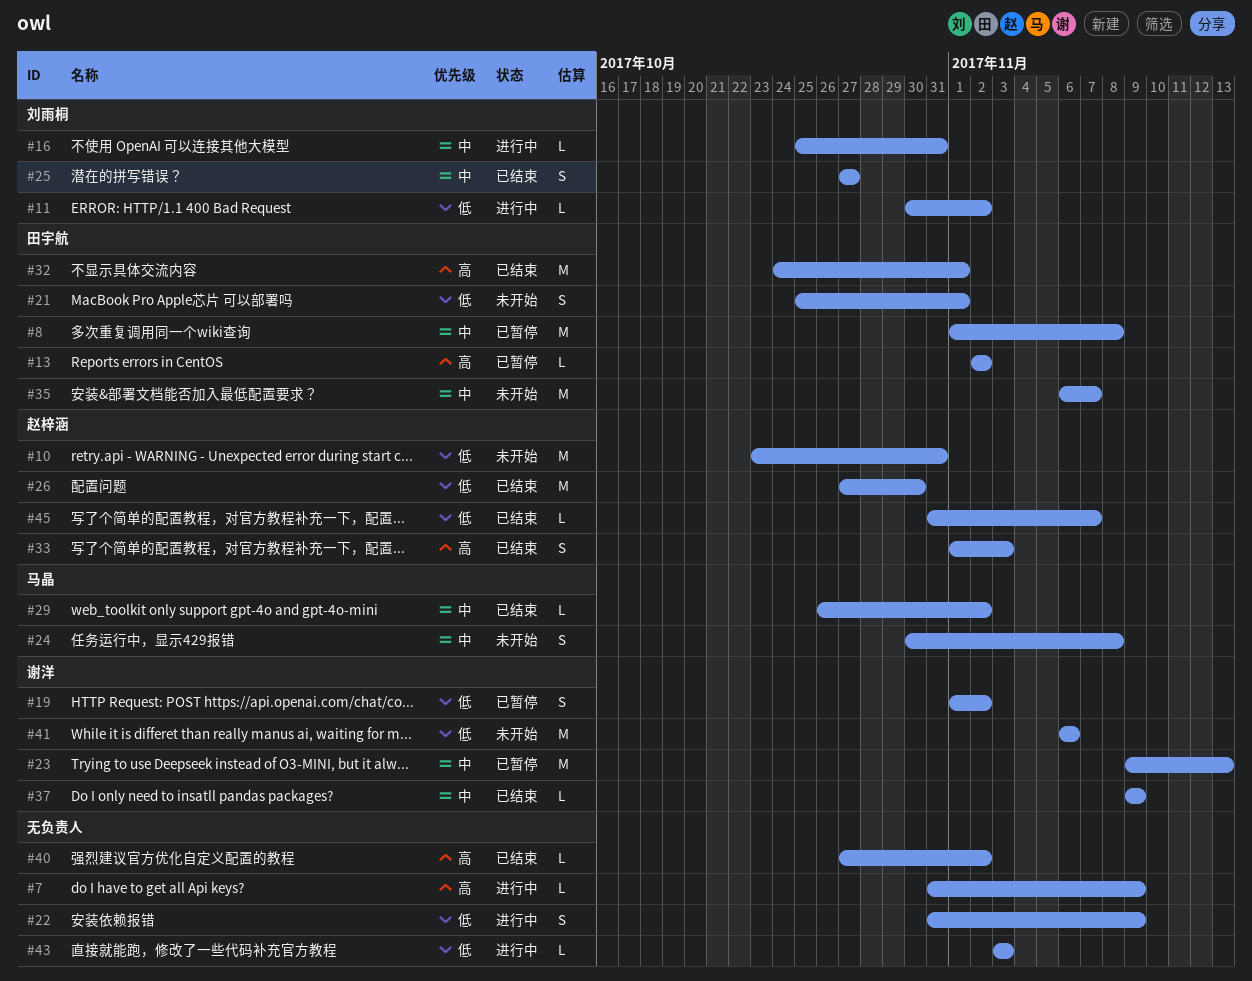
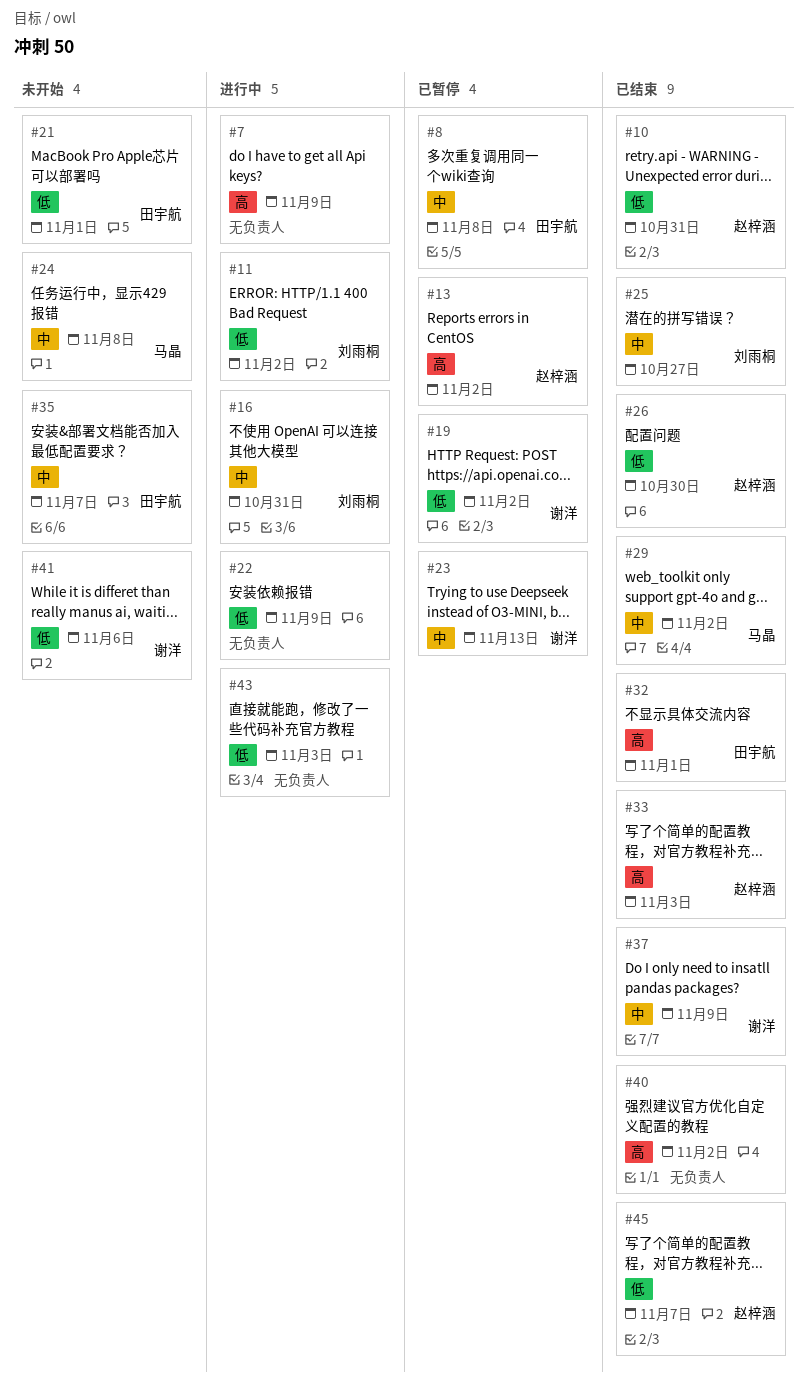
#10, status: 未开始 -> 已结束
#13, owner: 田宇航 -> 赵梓涵

